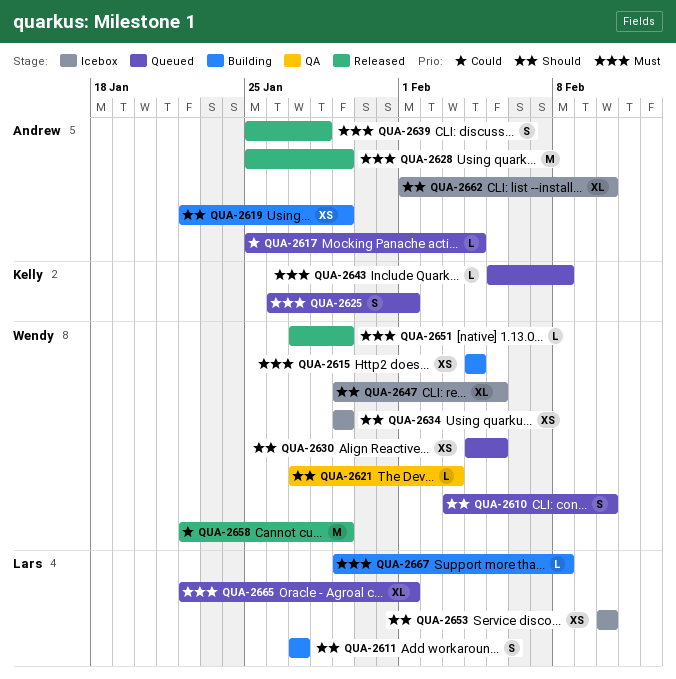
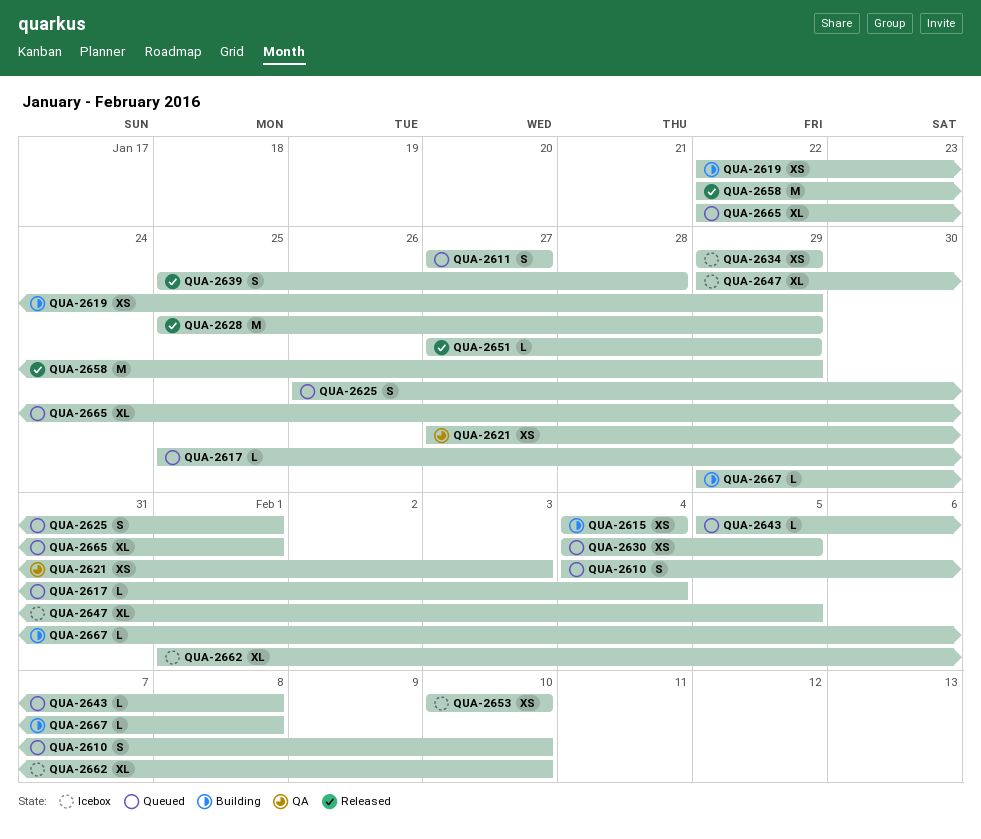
QUA-2610, start: Feb 3 -> Feb 4
QUA-2611, status: Building -> Queued
QUA-2621, estimate: L -> XS

